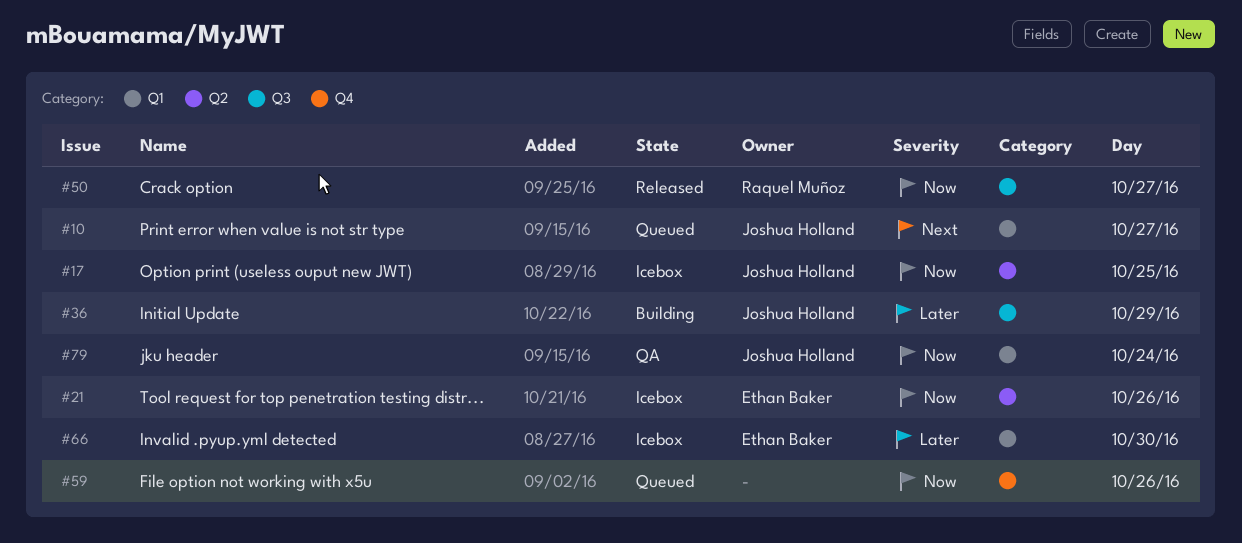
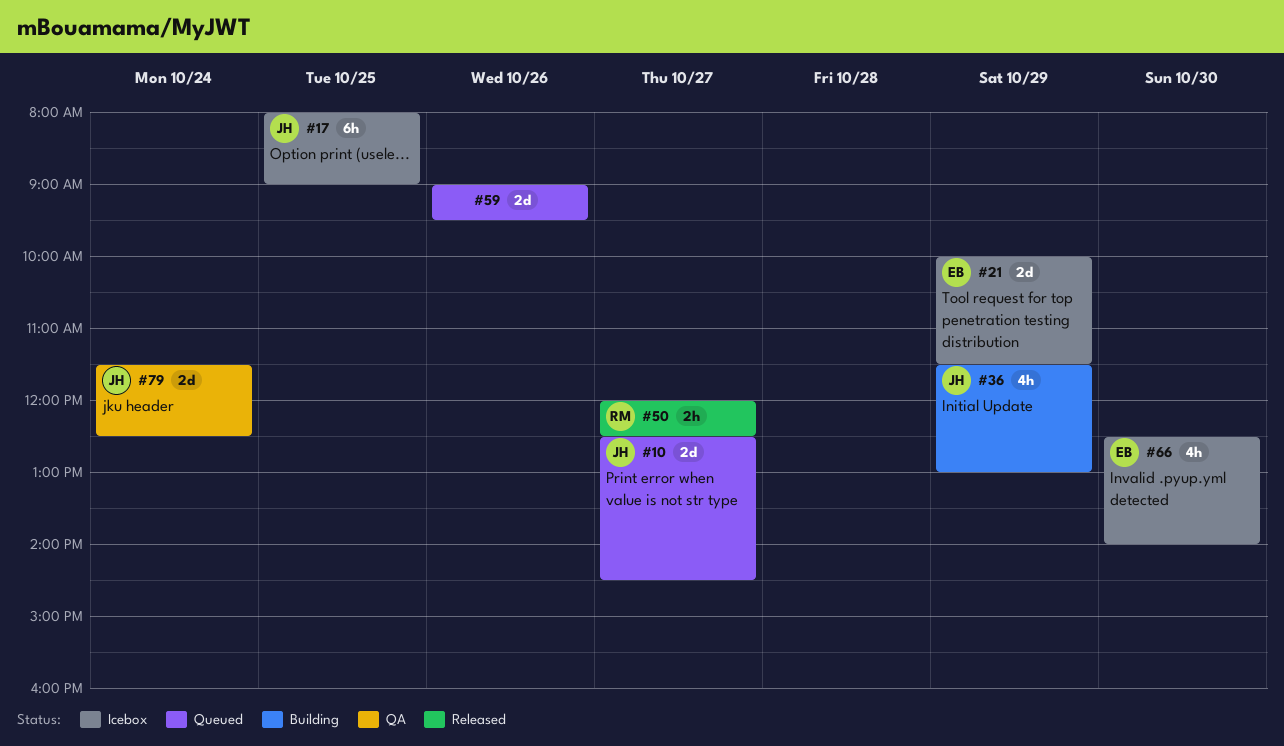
#21, day: Oct 26 -> Oct 29

